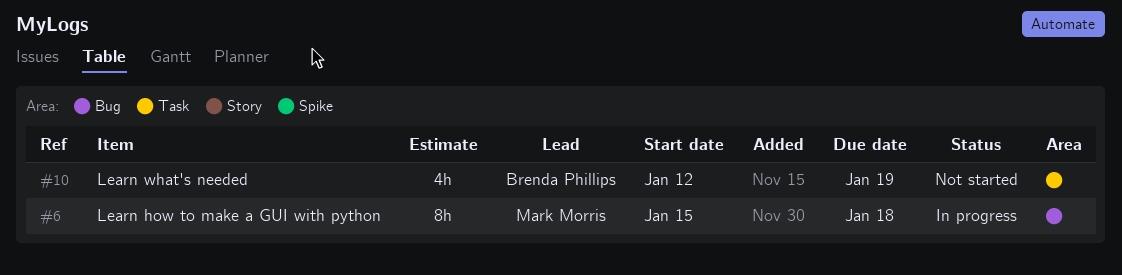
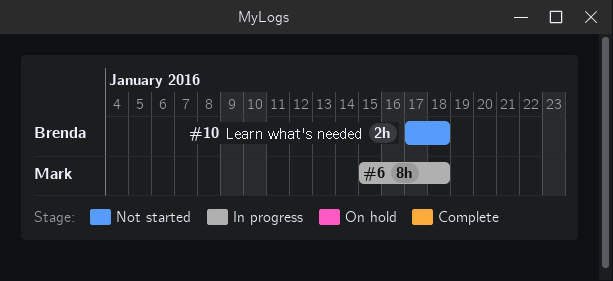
#10, estimate: 4h -> 2h
#10, start: Jan 12 -> Jan 17
#10, due: Jan 19 -> Jan 18

